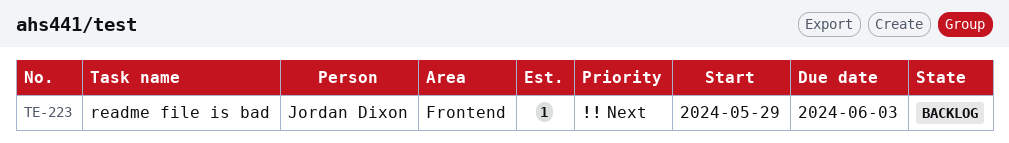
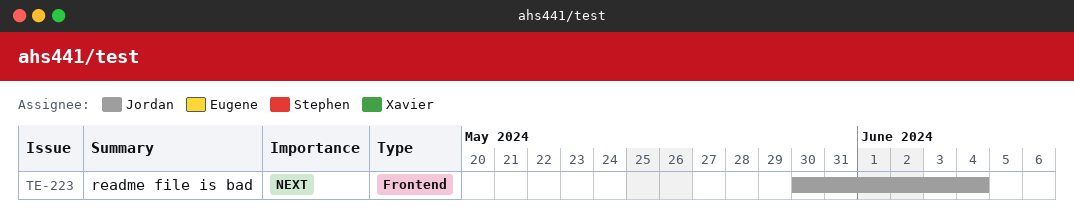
TE-223, start: May 29 -> May 30
TE-223, due: Jun 3 -> Jun 4

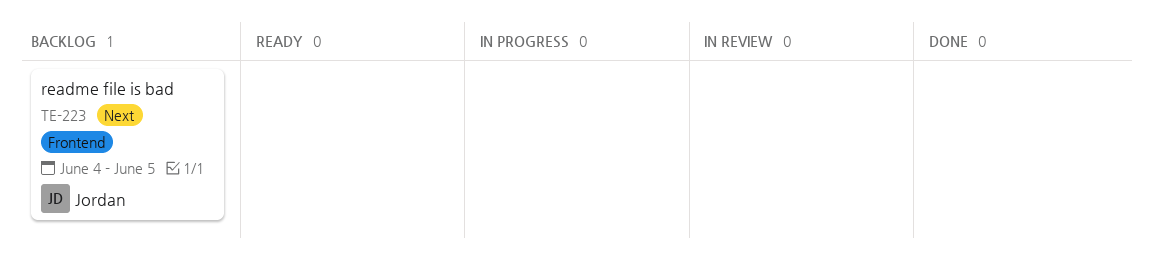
TE-223, start: May 30 -> Jun 4
TE-223, due: Jun 4 -> Jun 5

